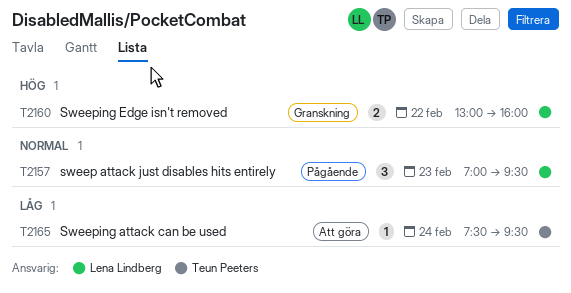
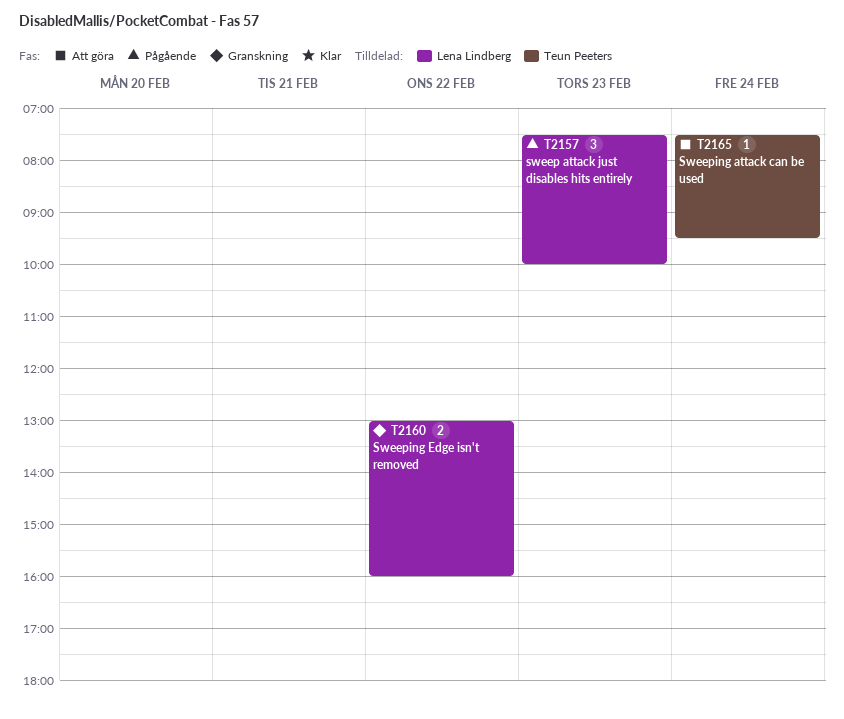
T2157, begins: 07:00 -> 07:30
T2157, ends: 09:30 -> 10:00

